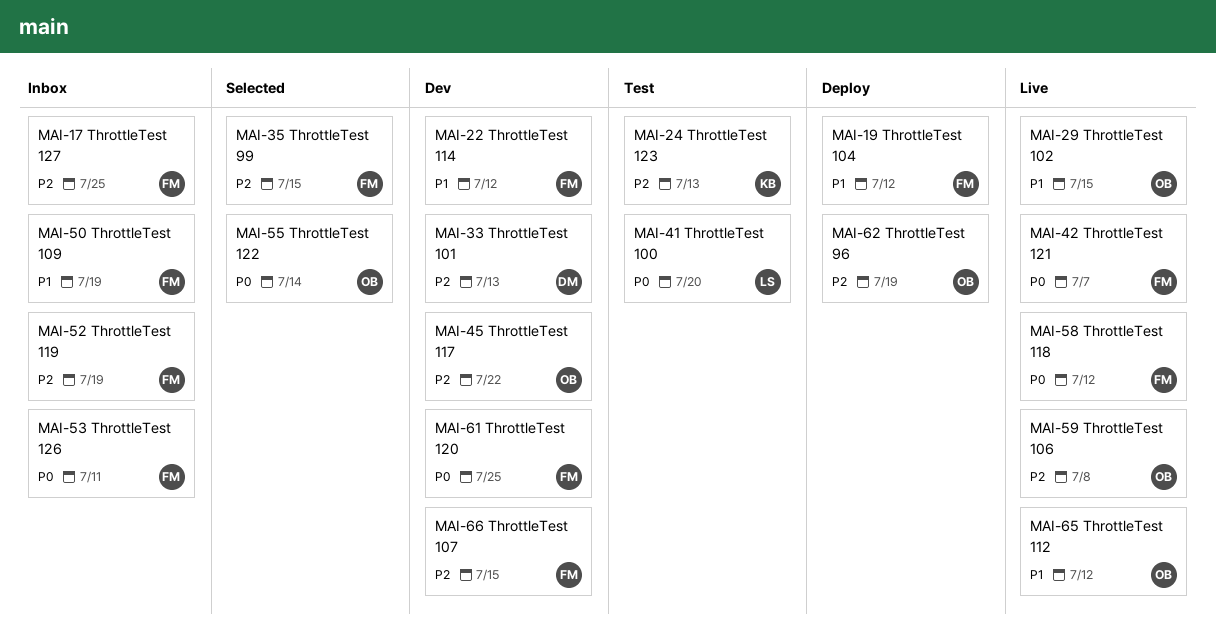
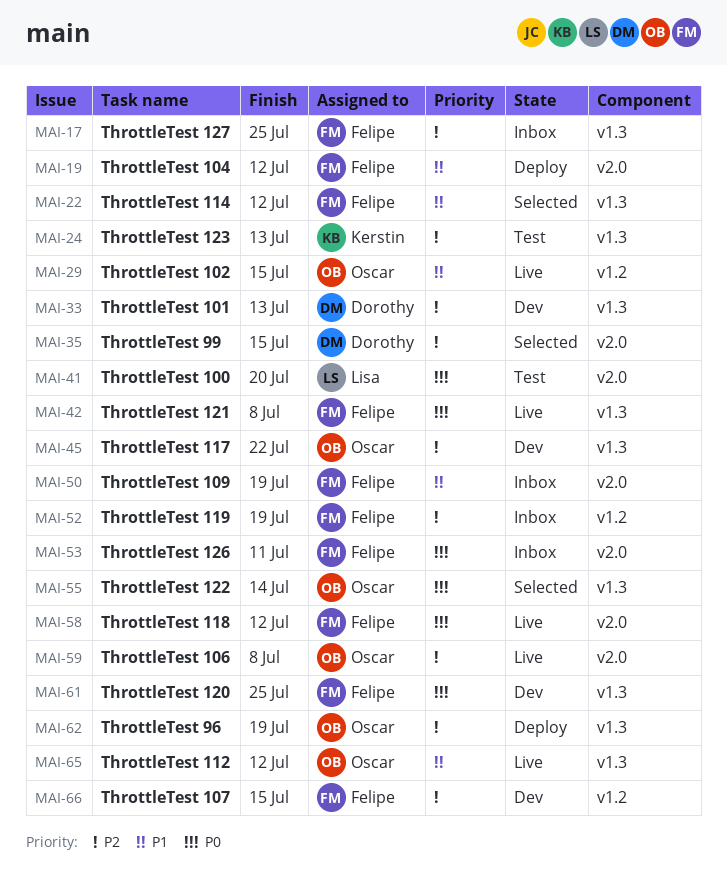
MAI-22, status: Dev -> Selected
MAI-35, owner: Felipe -> Dorothy
MAI-42, due: Jul 7 -> Jul 8

